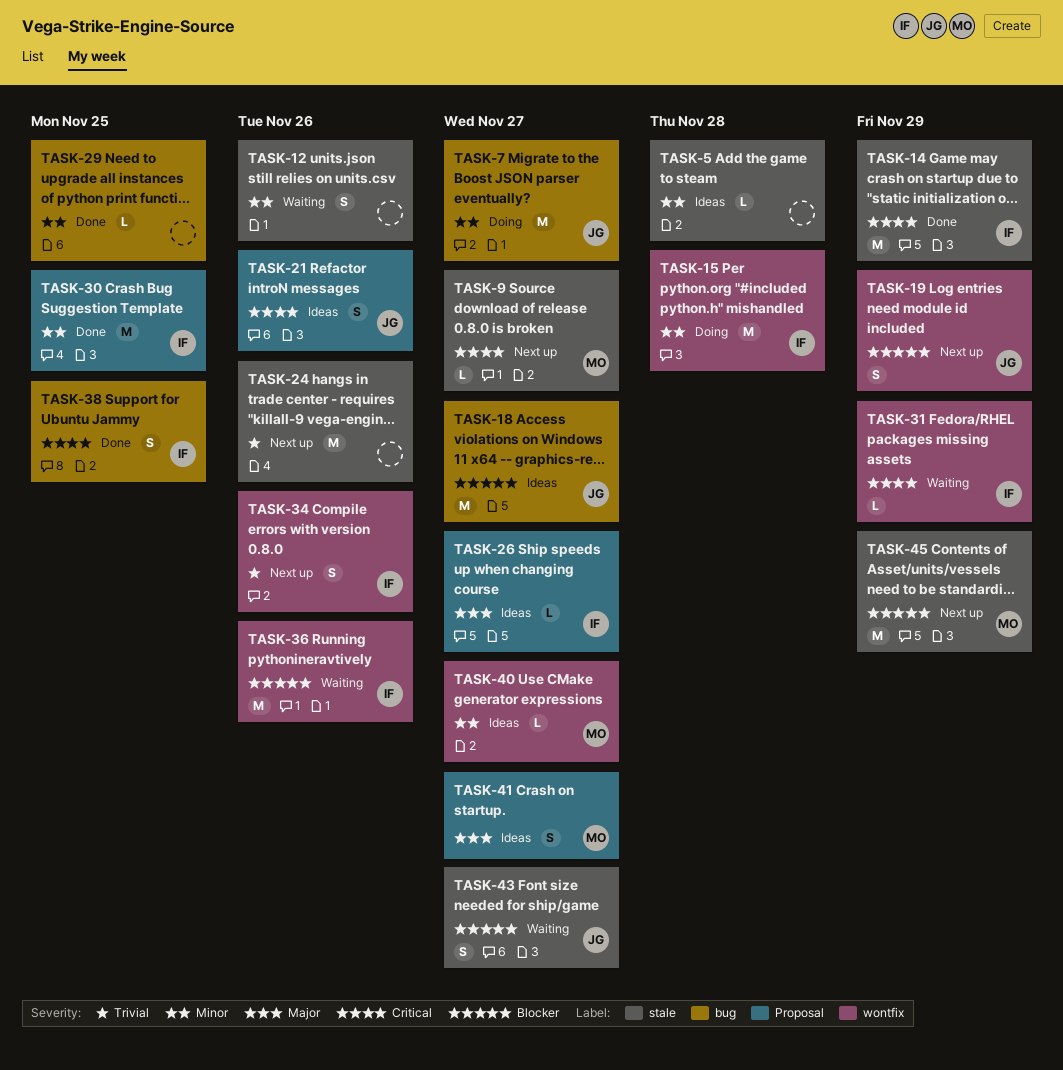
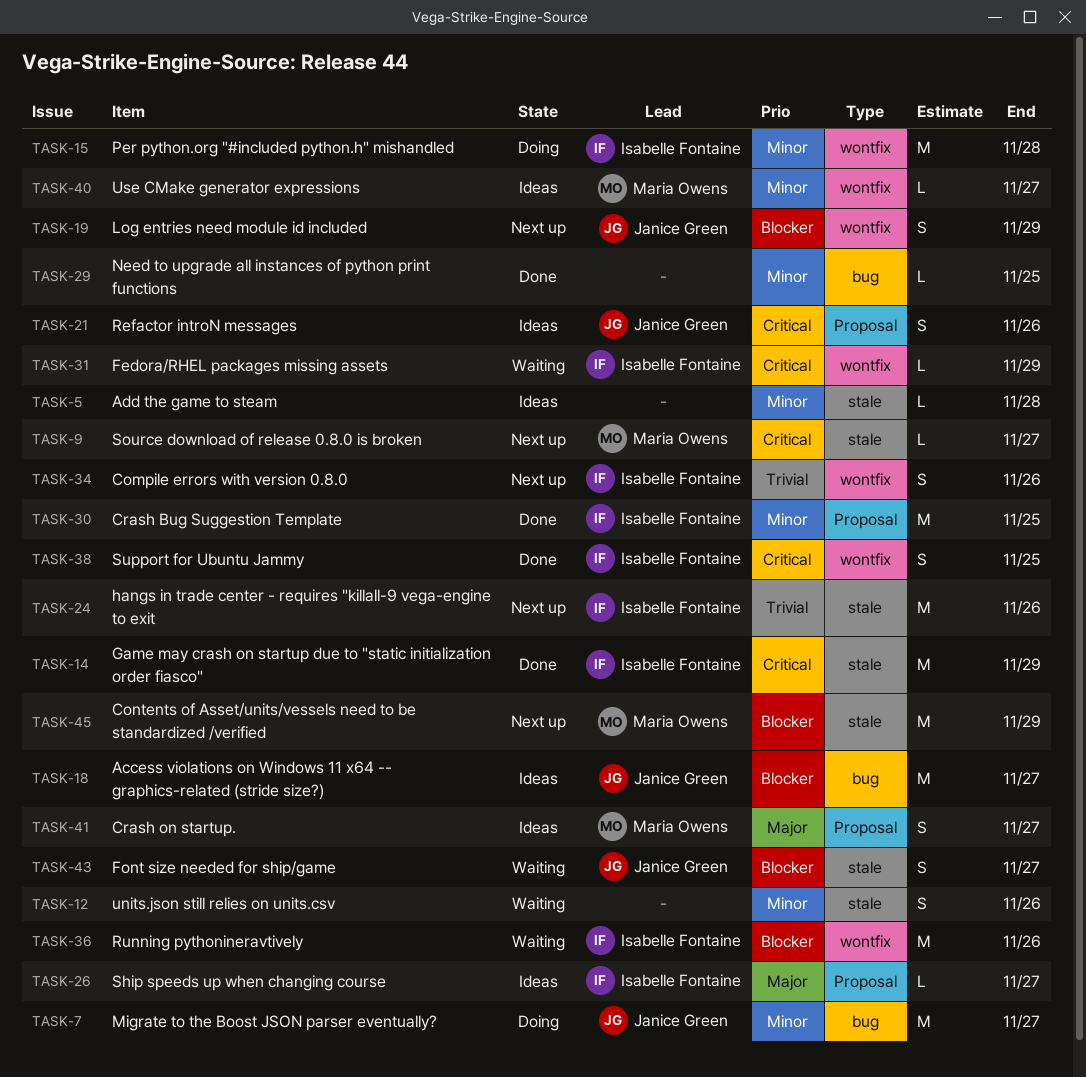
TASK-24, owner: none -> Isabelle Fontaine
TASK-38, label: bug -> wontfix

